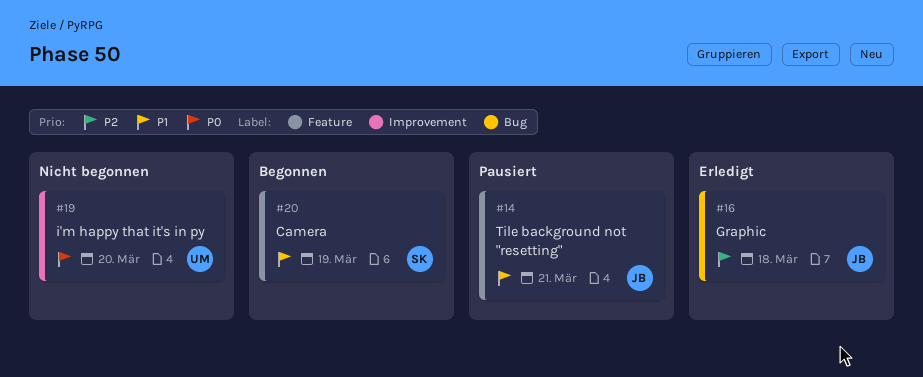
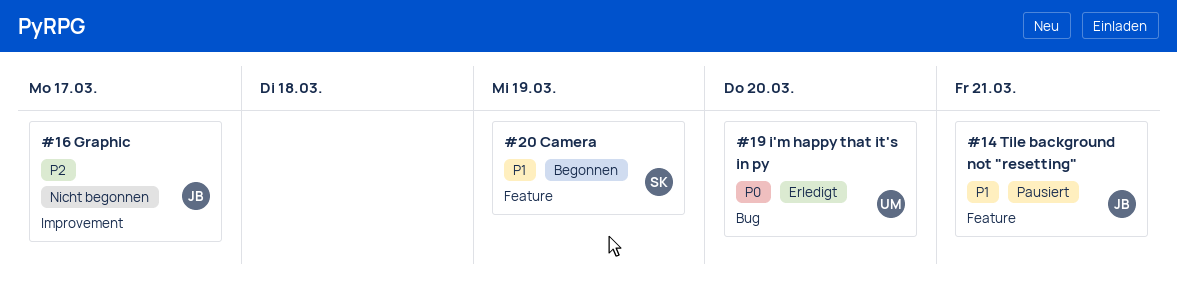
#16, status: Erledigt -> Nicht begonnen
#16, label: Bug -> Improvement
#16, due: Mar 18 -> Mar 17
#19, status: Nicht begonnen -> Erledigt
#19, label: Improvement -> Bug

